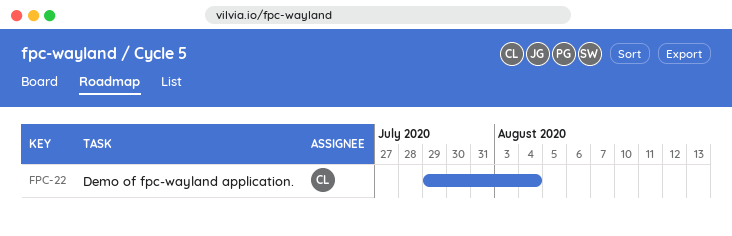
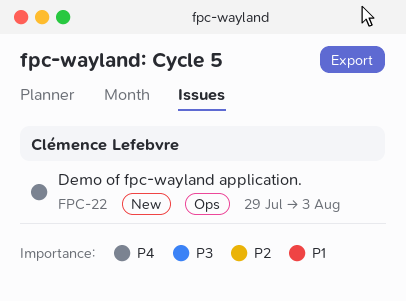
FPC-22, due: Aug 4 -> Aug 3

